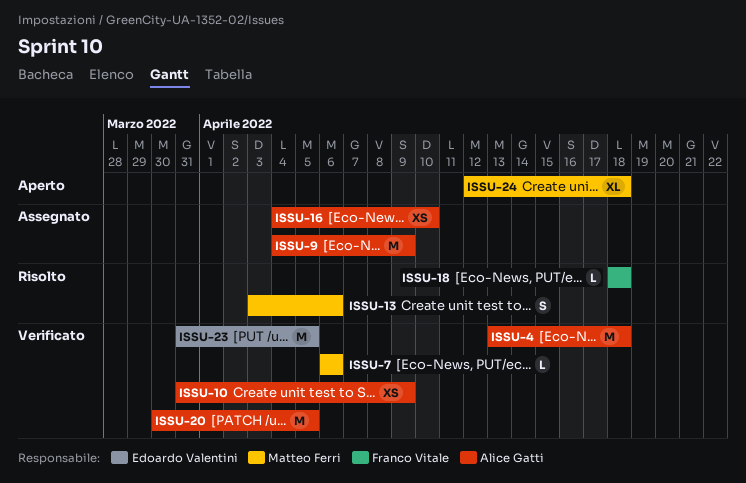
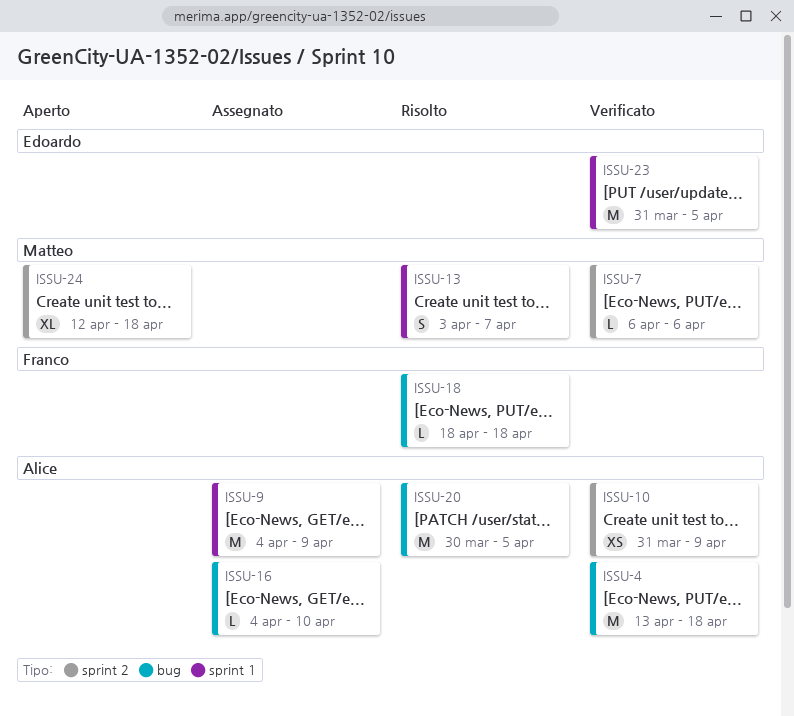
ISSU-13, due: Apr 6 -> Apr 7
ISSU-16, estimate: XS -> L
ISSU-20, status: Verificato -> Risolto

